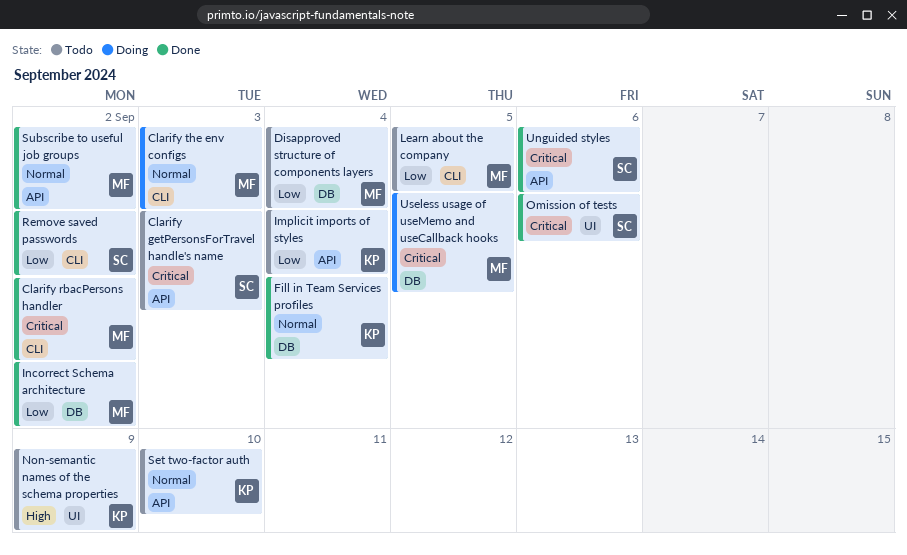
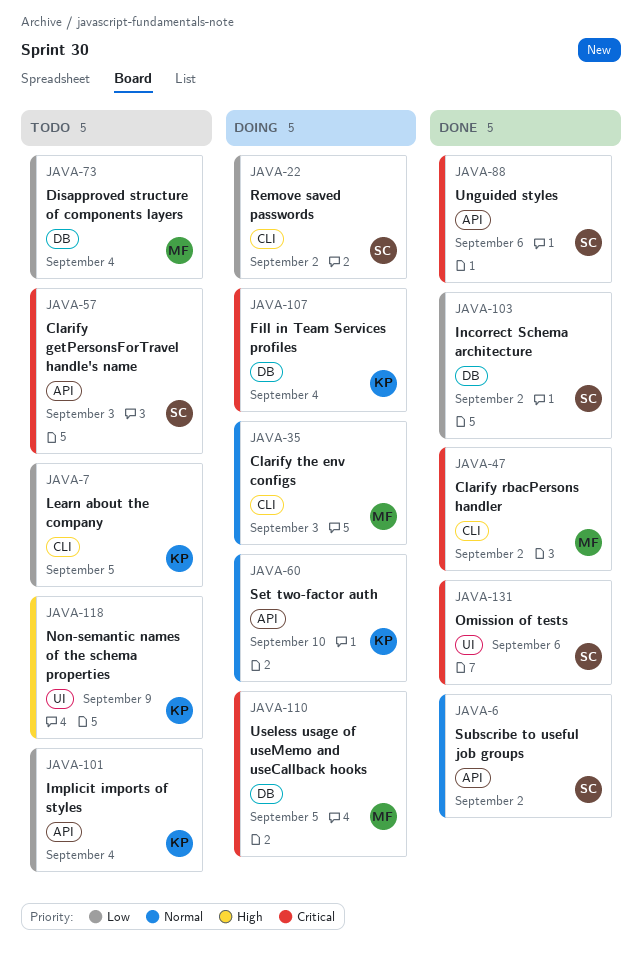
Fill in Team Services profiles, status: Done -> Doing
Fill in Team Services profiles, priority: Normal -> Critical
Incorrect Schema architecture, owner: MF -> SC
Learn about the company, owner: MF -> KP
Remove saved passwords, status: Done -> Doing
Set two-factor auth, status: Todo -> Doing
Subscribe to useful job groups, owner: MF -> SC

